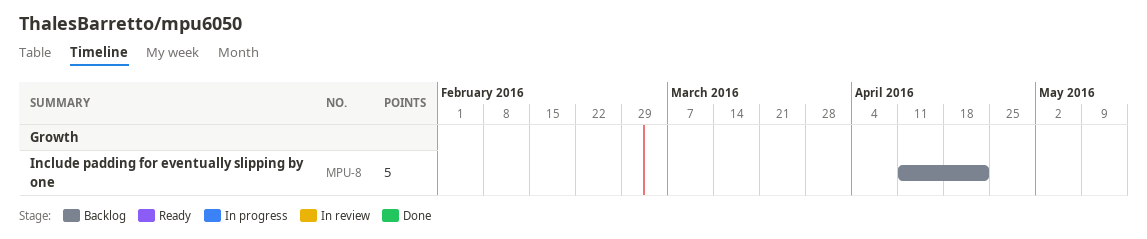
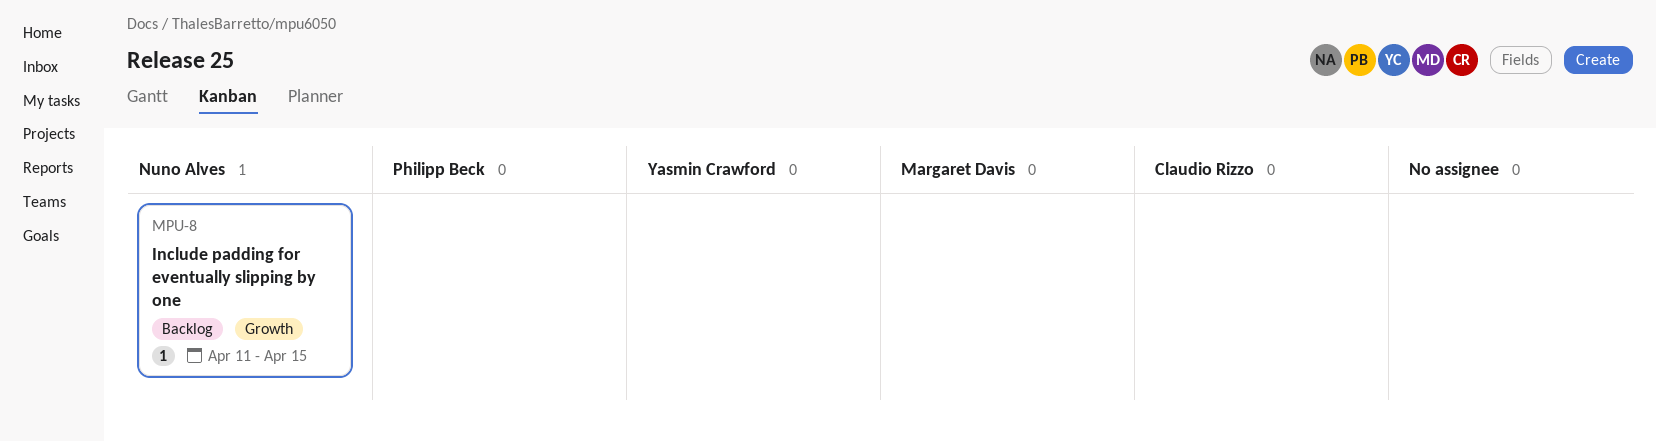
MPU-8, estimate: 5 -> 1
MPU-8, due: Apr 22 -> Apr 15

